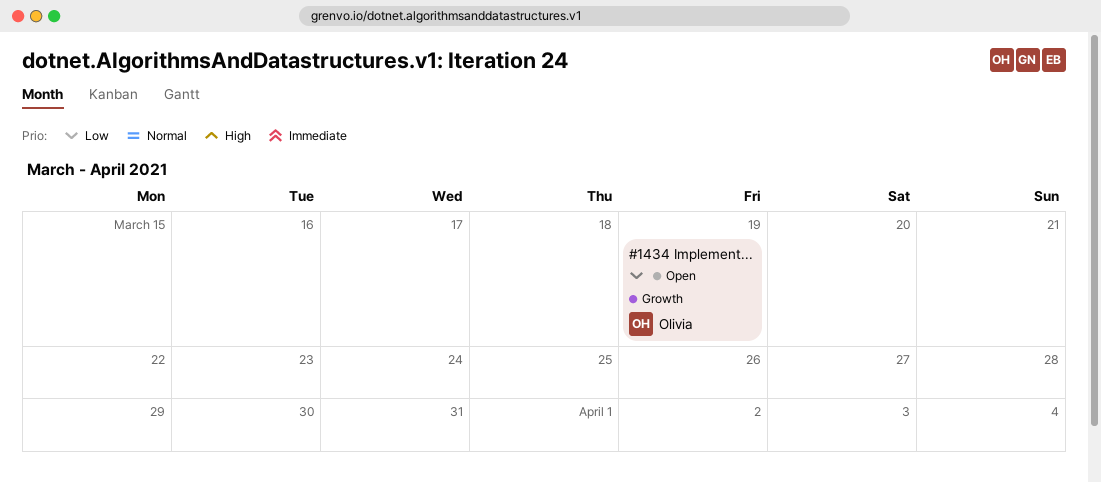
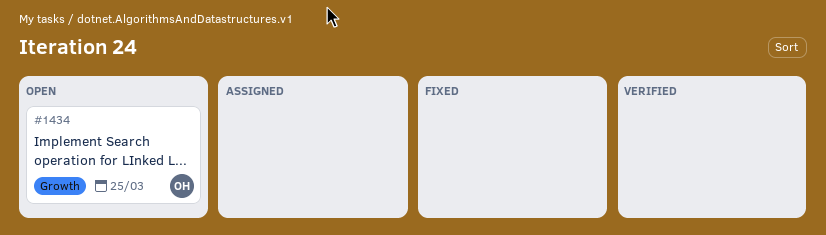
#1434, due: Mar 19 -> Mar 25

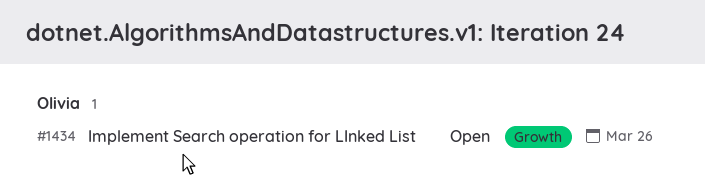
#1434, due: Mar 25 -> Mar 26

